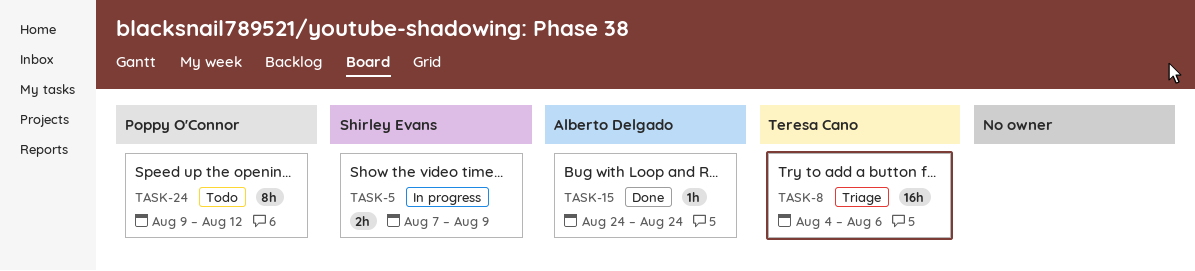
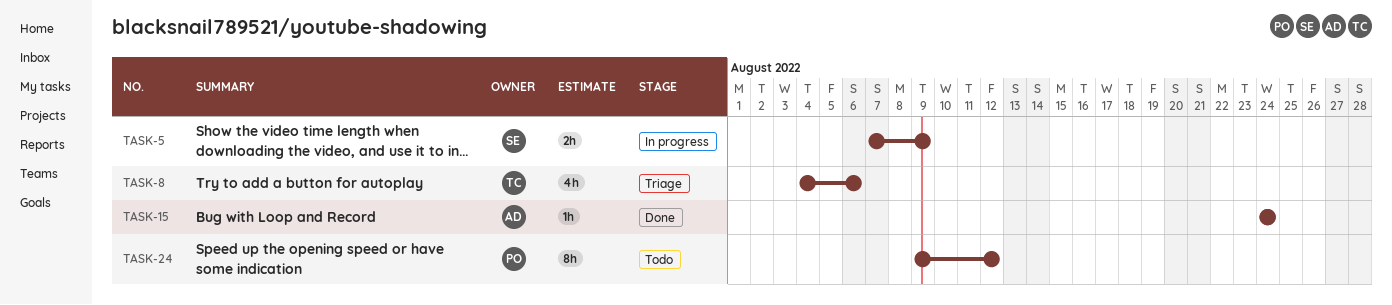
TASK-8, estimate: 16h -> 4h

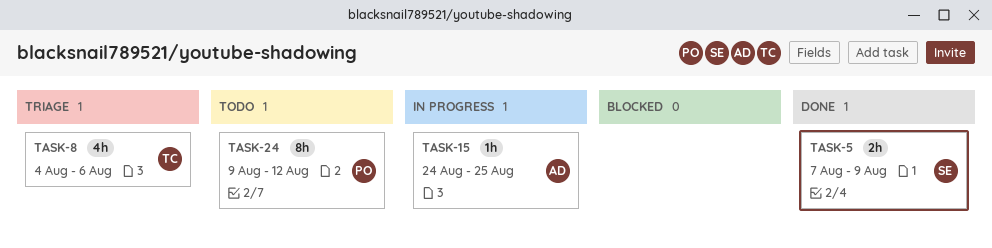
TASK-5, status: In progress -> Done
TASK-15, status: Done -> In progress
TASK-15, due: Aug 24 -> Aug 25

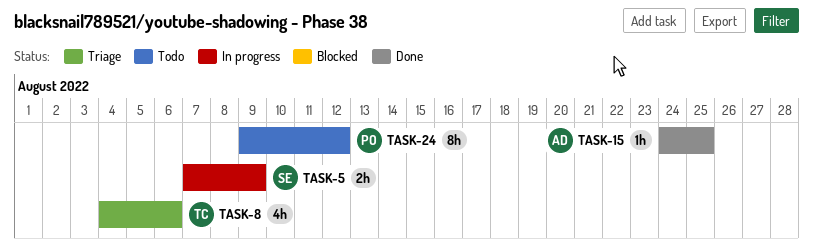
TASK-5, status: Done -> In progress
TASK-15, status: In progress -> Done

